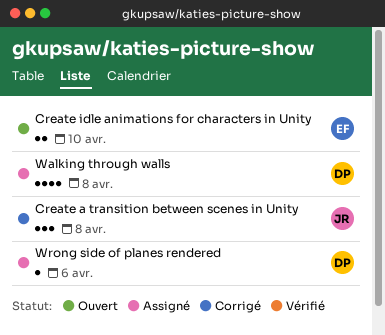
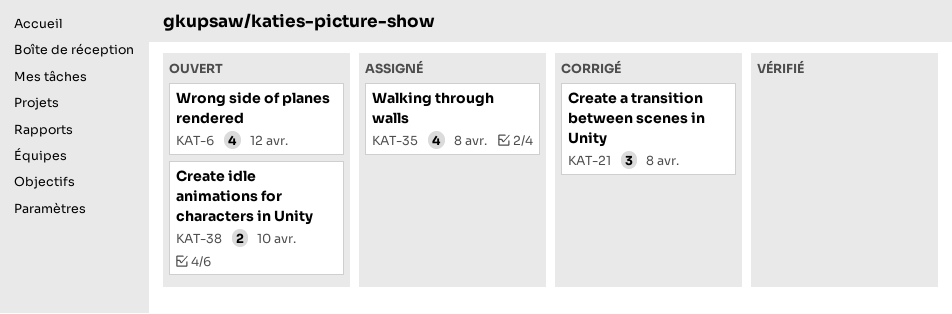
Wrong side of planes rendered, status: Assigné -> Ouvert
Wrong side of planes rendered, estimate: 1 -> 4
Wrong side of planes rendered, due: Apr 6 -> Apr 12

